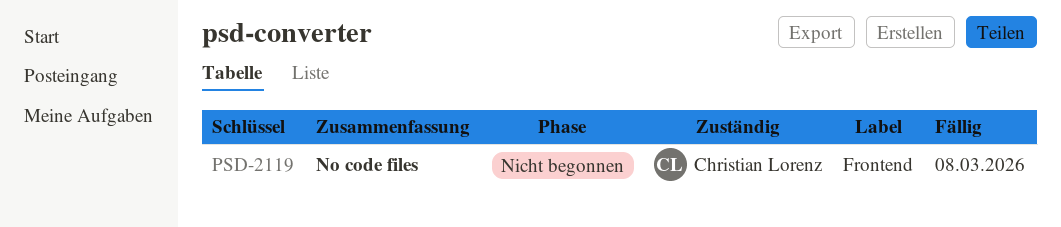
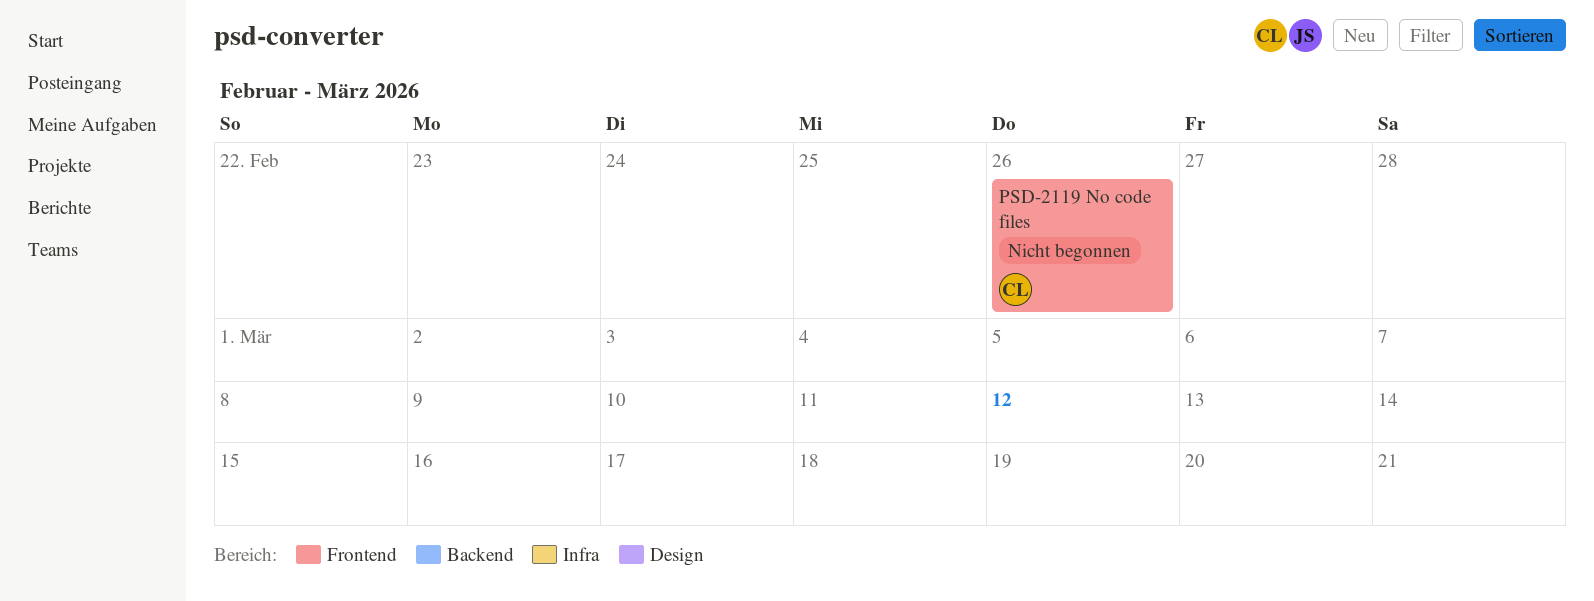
PSD-2119, due: Mar 8 -> Feb 26

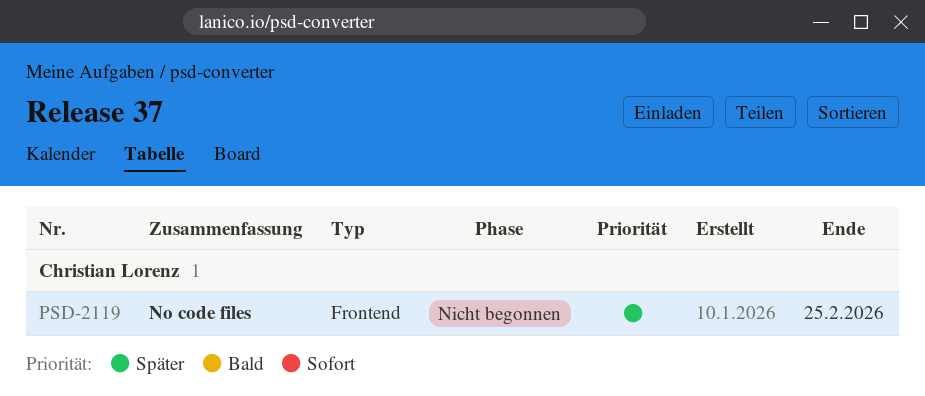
PSD-2119, due: Feb 26 -> Feb 25

